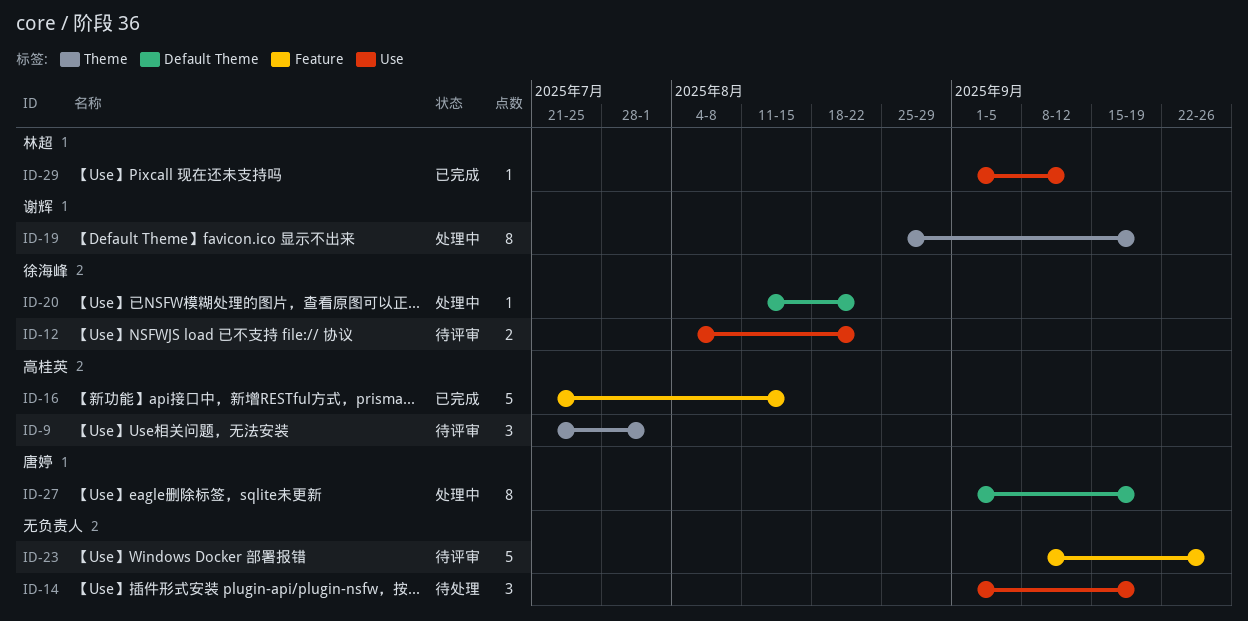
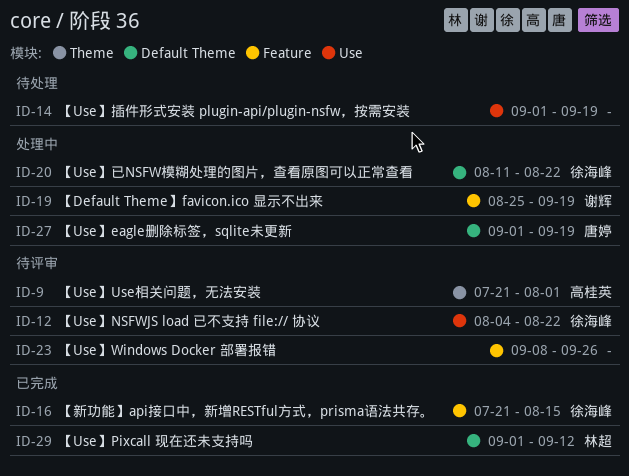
ID-16, owner: 高桂英 -> 徐海峰
ID-19, label: Theme -> Feature
ID-29, label: Use -> Default Theme

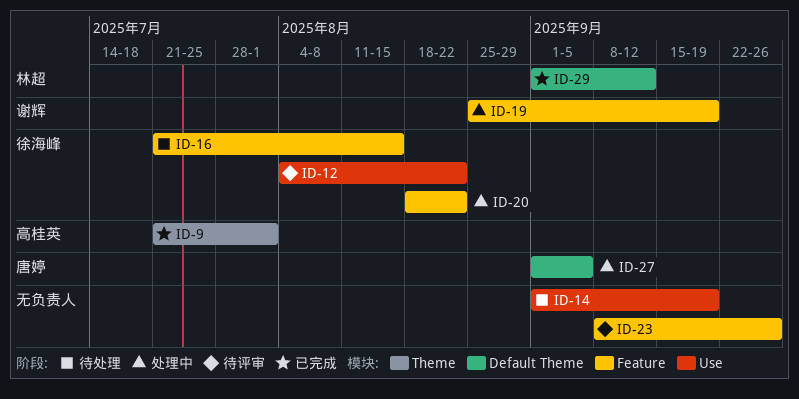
ID-9, status: 待评审 -> 已完成
ID-16, status: 已完成 -> 待处理
ID-20, label: Default Theme -> Feature
ID-20, start: Aug 11 -> Aug 18
ID-27, due: Sep 19 -> Sep 5

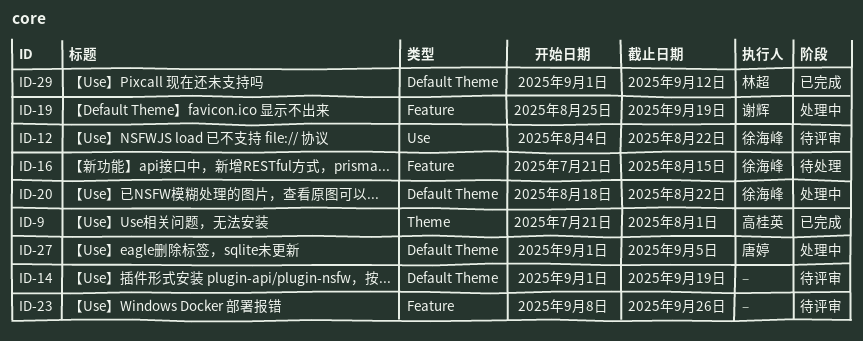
ID-14, status: 待处理 -> 待评审
ID-14, label: Use -> Default Theme
ID-20, label: Feature -> Default Theme

